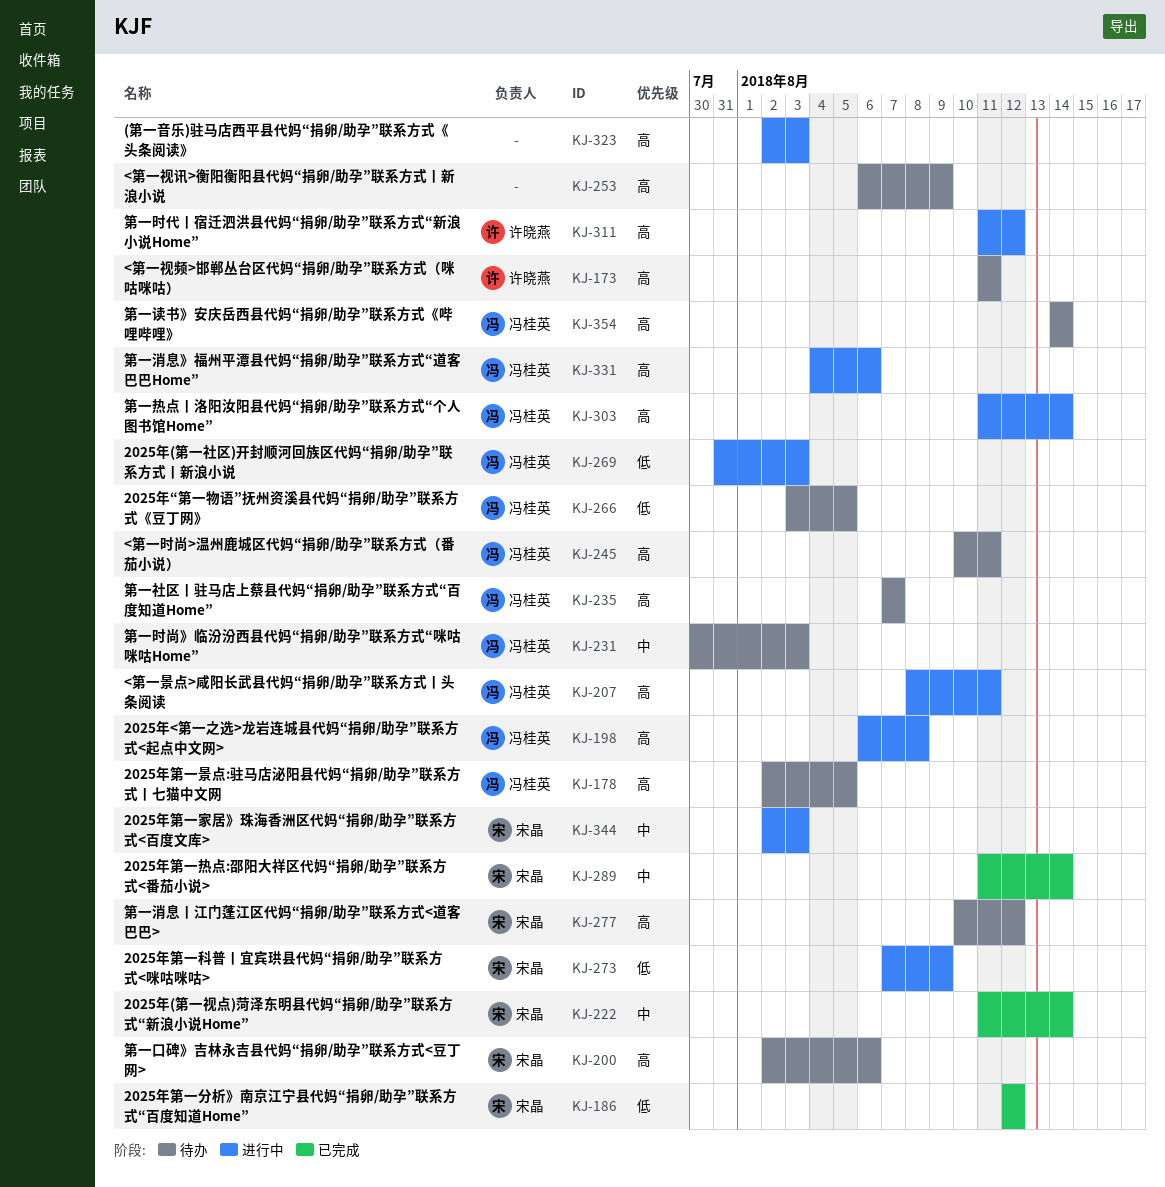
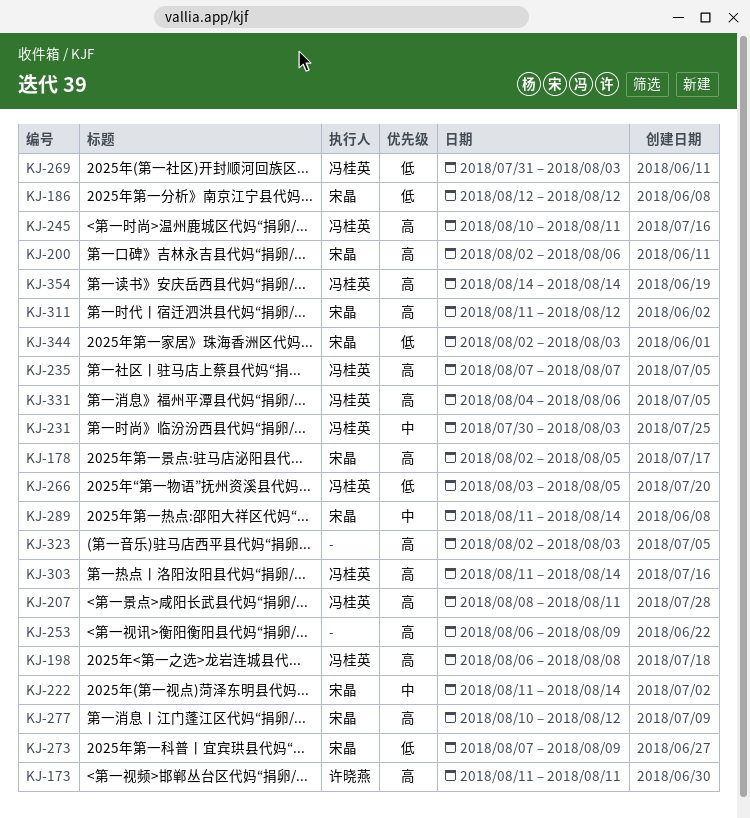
KJ-178, owner: 冯桂英 -> 宋晶
KJ-311, owner: 许晓燕 -> 宋晶
KJ-344, priority: 中 -> 低

